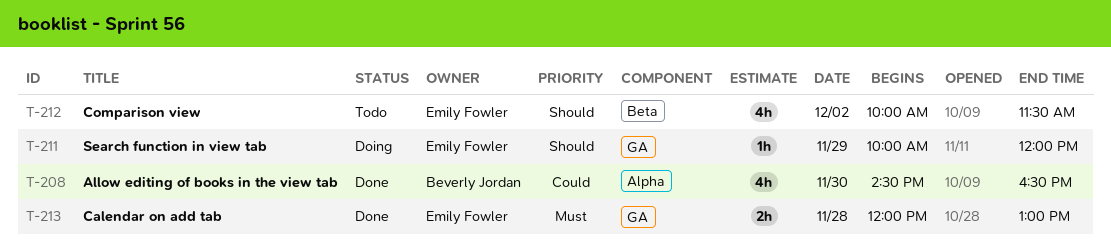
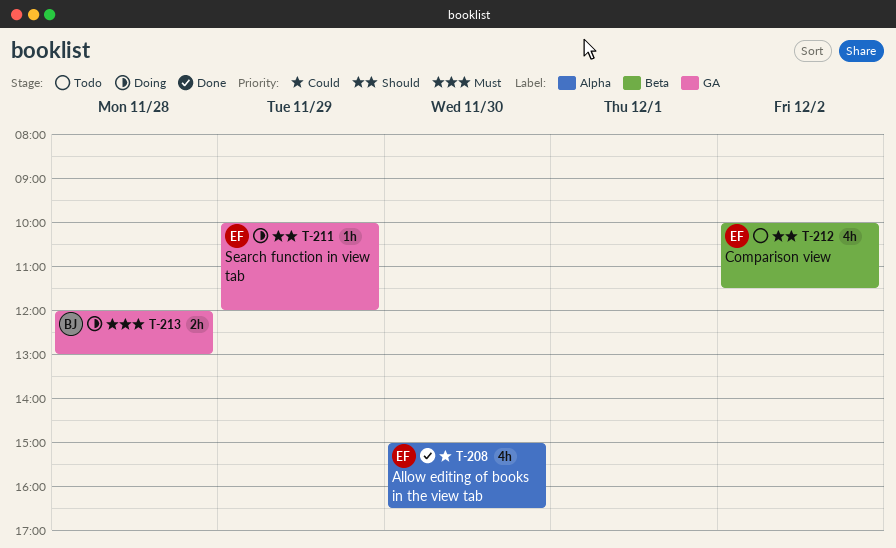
T-208, owner: Beverly Jordan -> Emily Fowler
T-208, begins: 14:30 -> 15:00
T-213, status: Done -> Doing
T-213, owner: Emily Fowler -> Beverly Jordan

